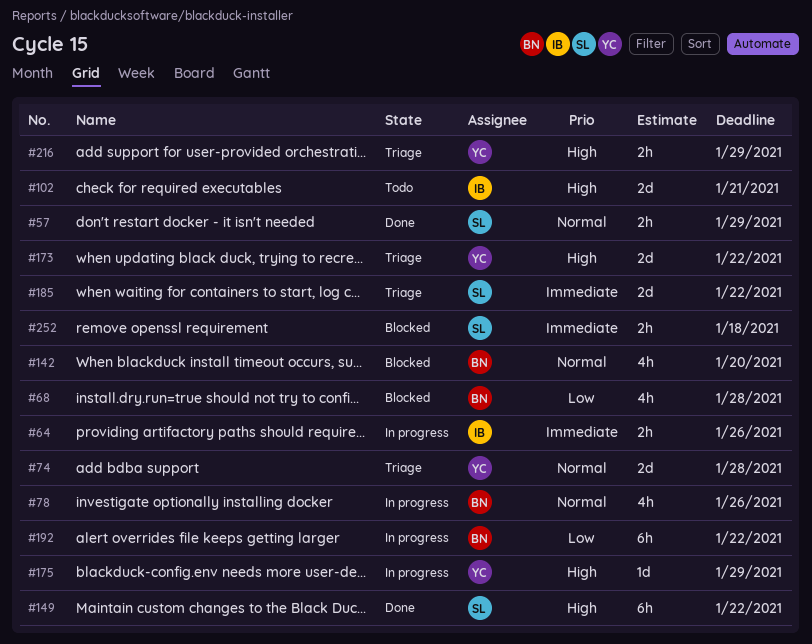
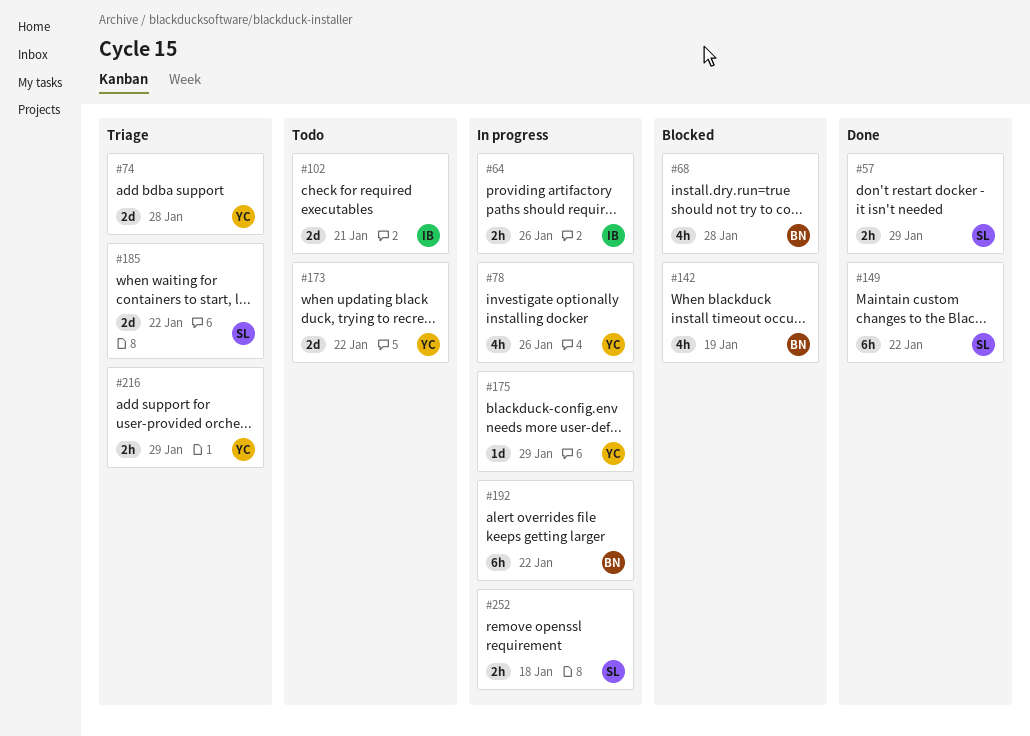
#78, owner: BN -> YC
#142, due: Jan 20 -> Jan 19
#173, status: Triage -> Todo
#252, status: Blocked -> In progress

